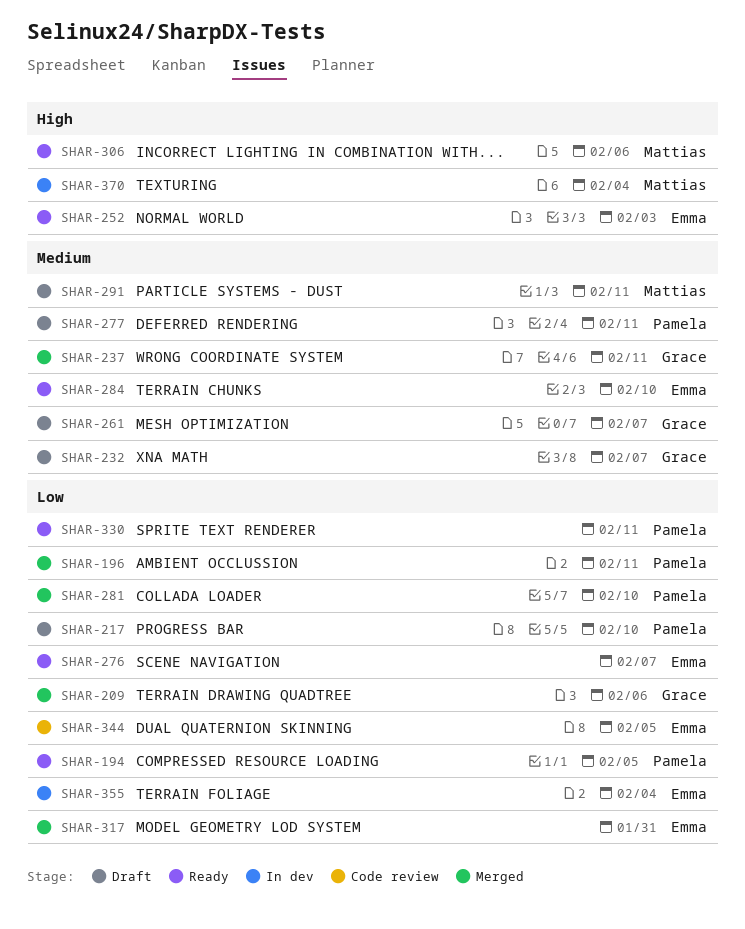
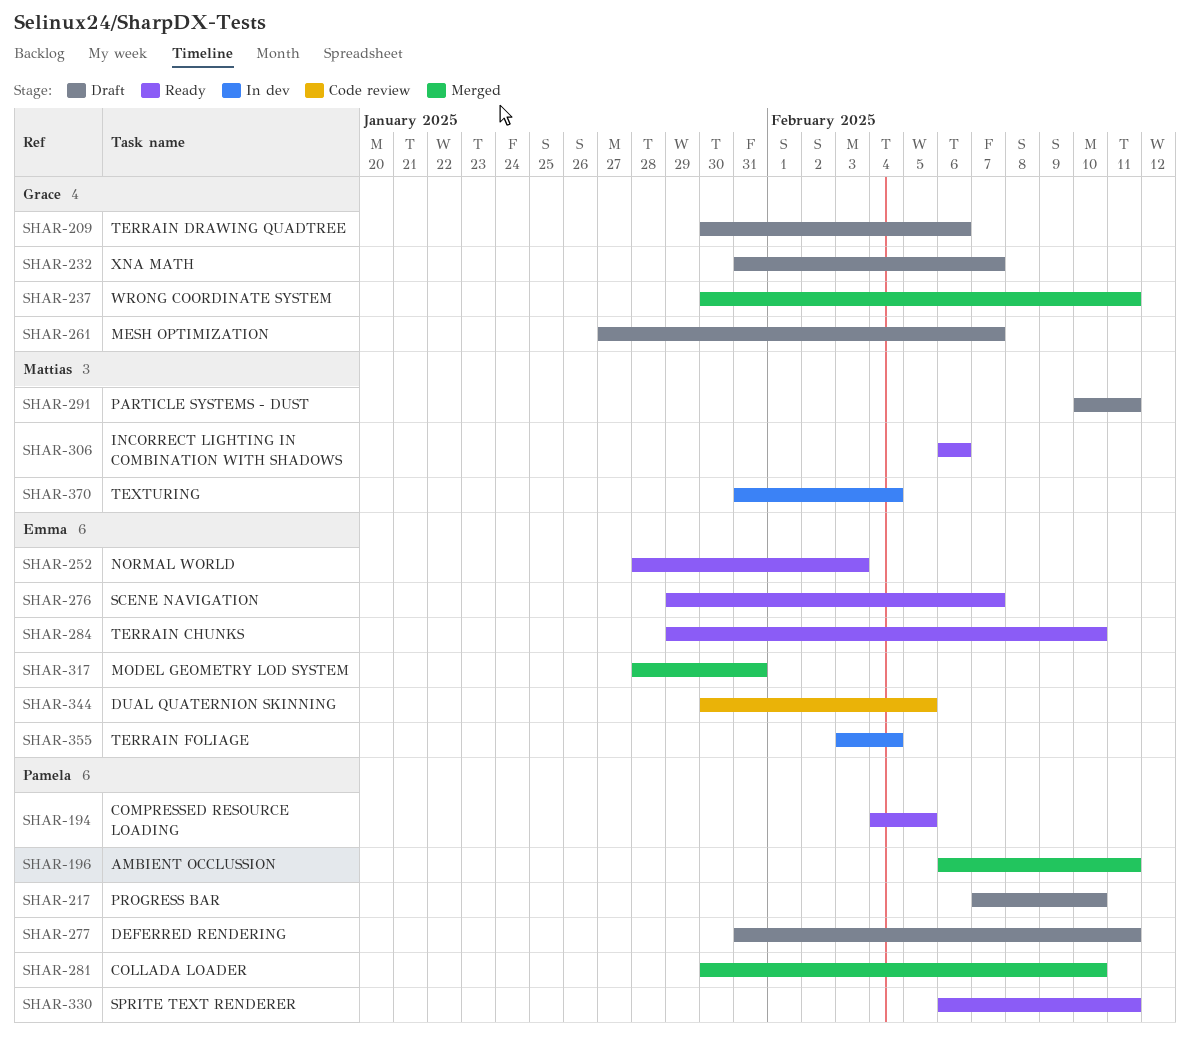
SHAR-209, status: Merged -> Draft

